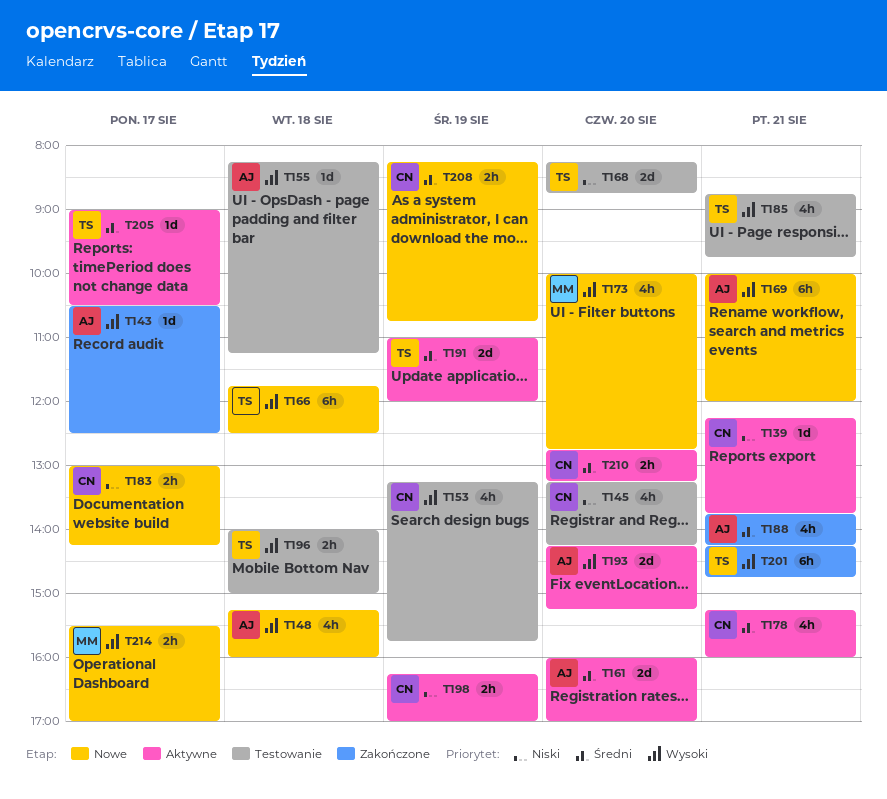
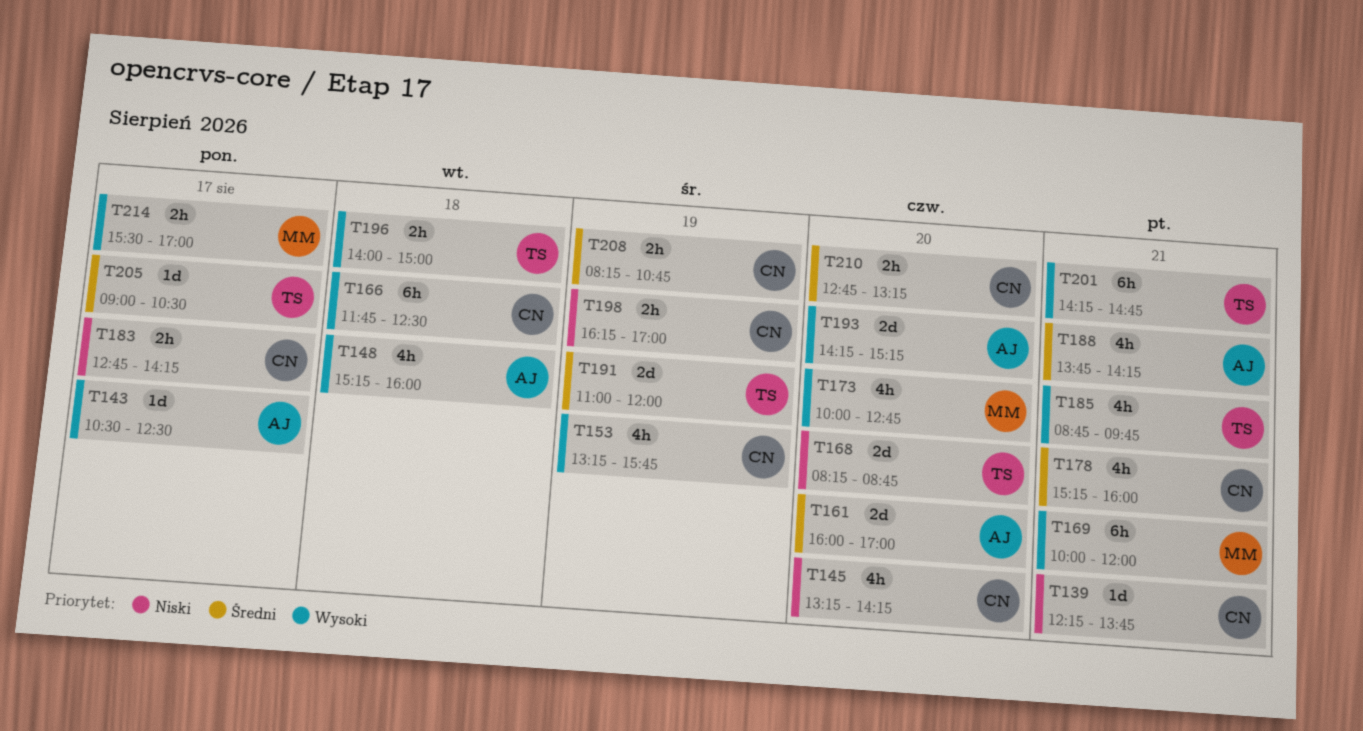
T155: present -> none
T166, owner: TS -> CN
T169, owner: AJ -> MM
T183, begins: 13:00 -> 12:45

